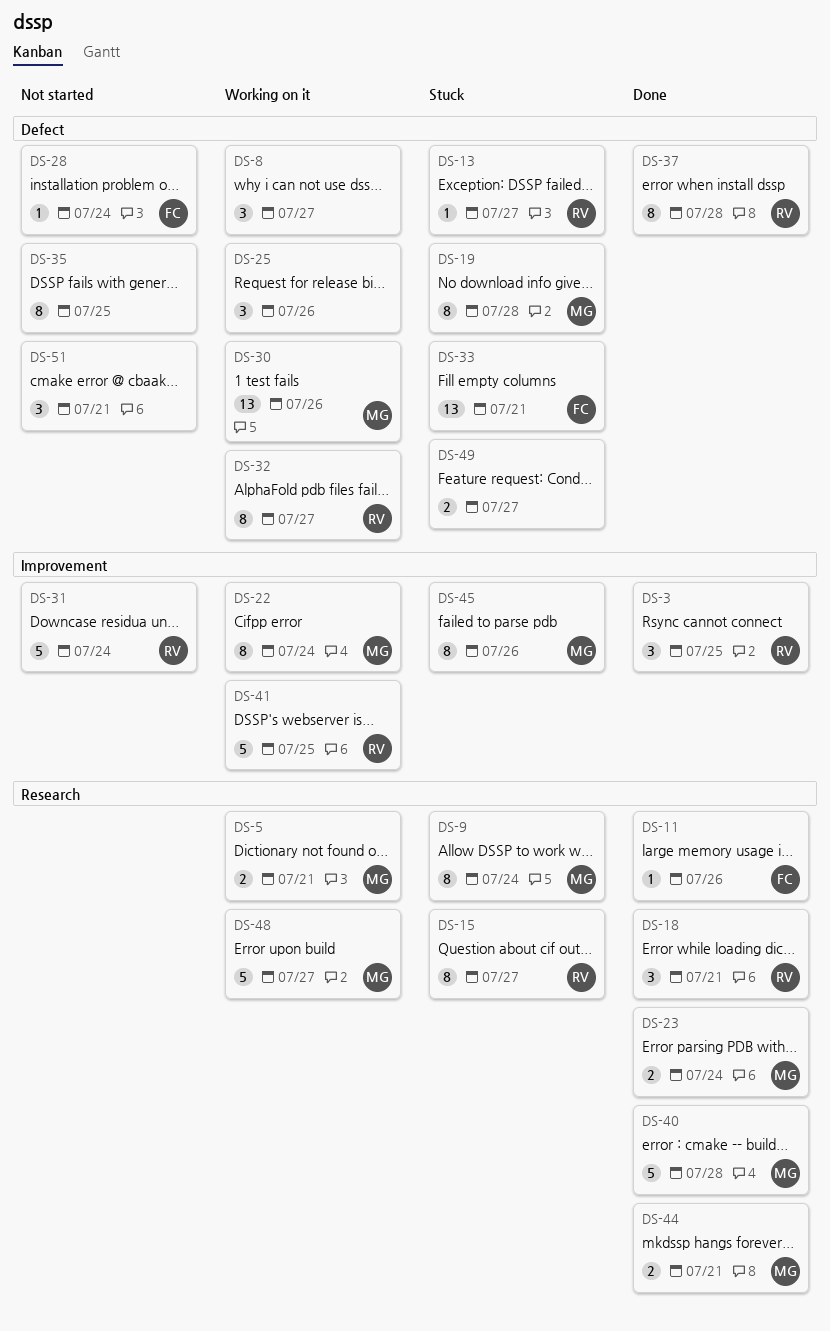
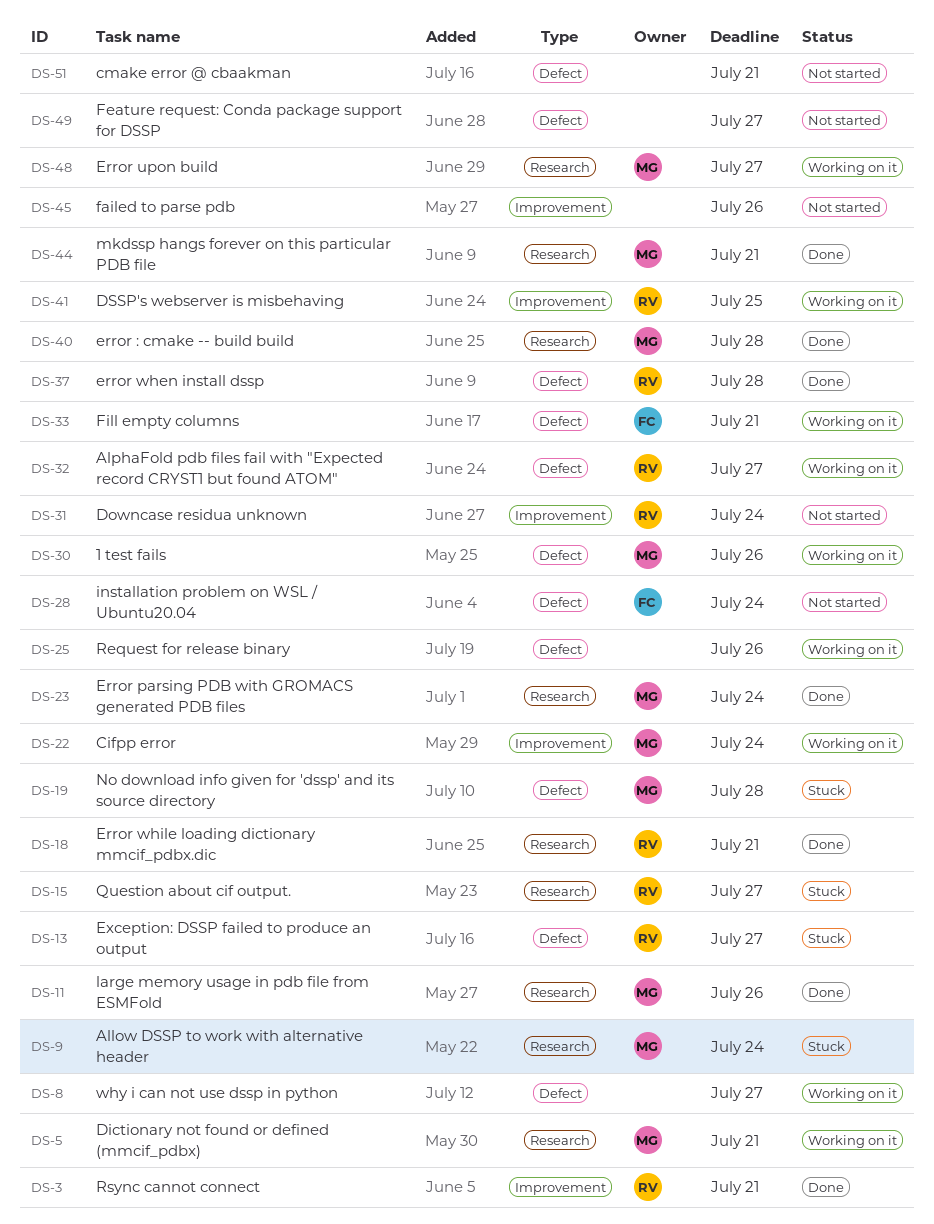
DS-3, due: Jul 25 -> Jul 21
DS-11, owner: FC -> MG
DS-33, status: Stuck -> Working on it
DS-35: present -> none
DS-45, status: Stuck -> Not started
DS-45, owner: MG -> none
DS-49, status: Stuck -> Not started

